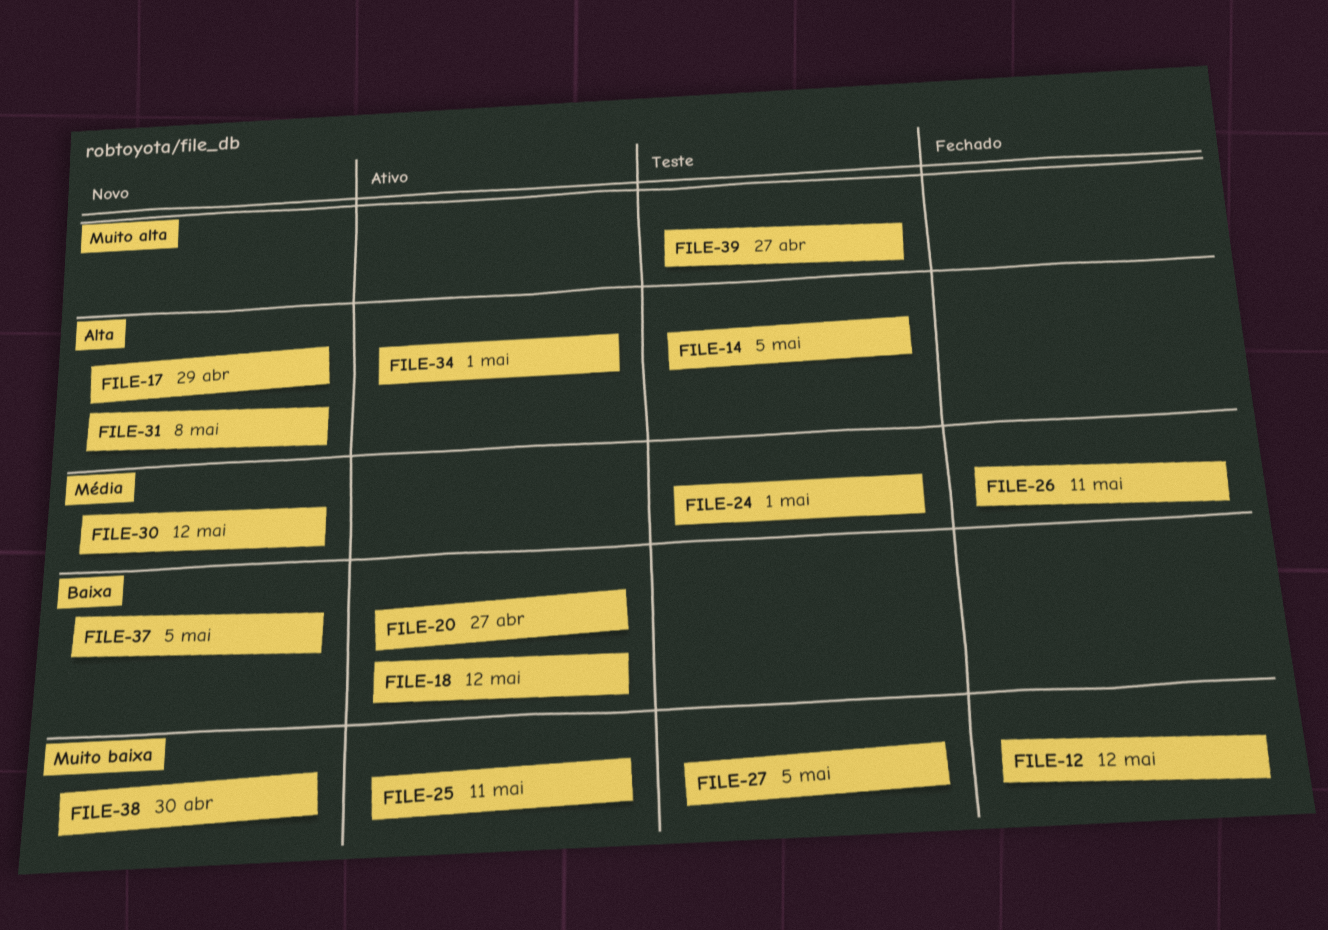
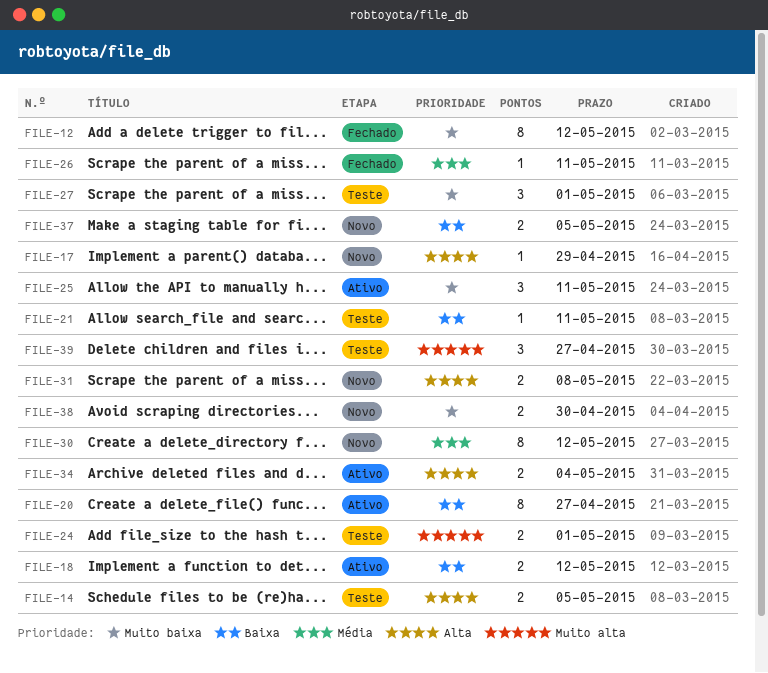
FILE-21: none -> present
FILE-24, priority: Média -> Muito alta
FILE-27, due: May 5 -> May 1
FILE-34, due: May 1 -> May 4

